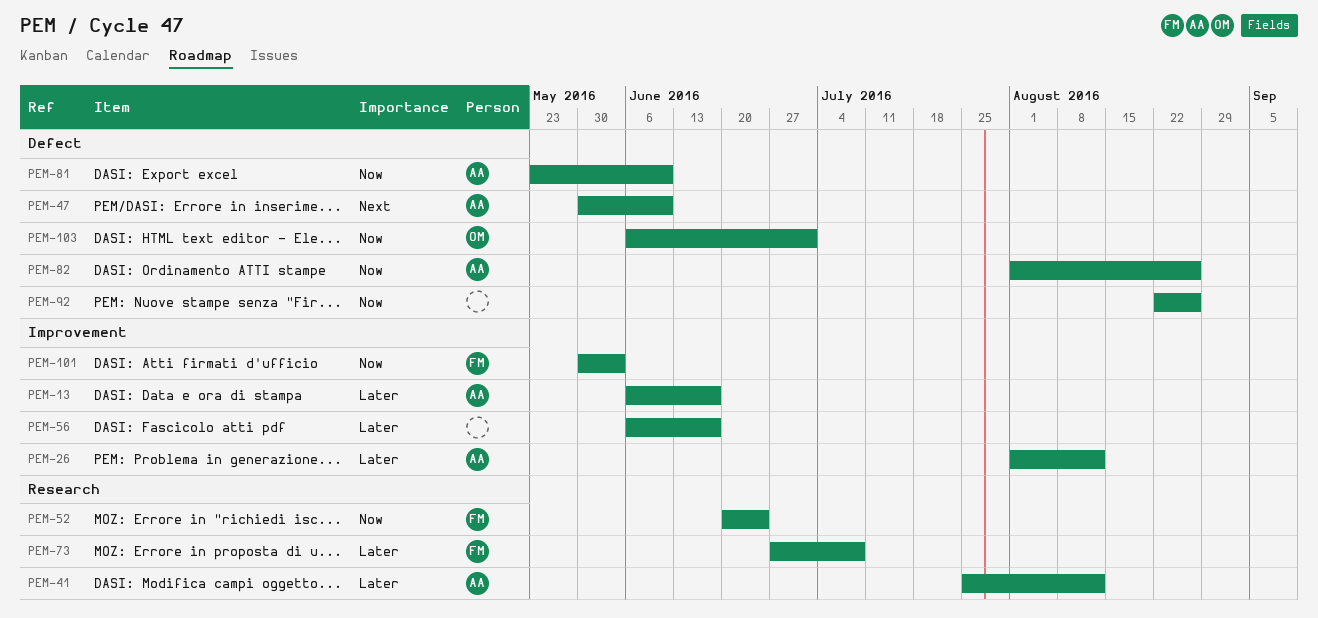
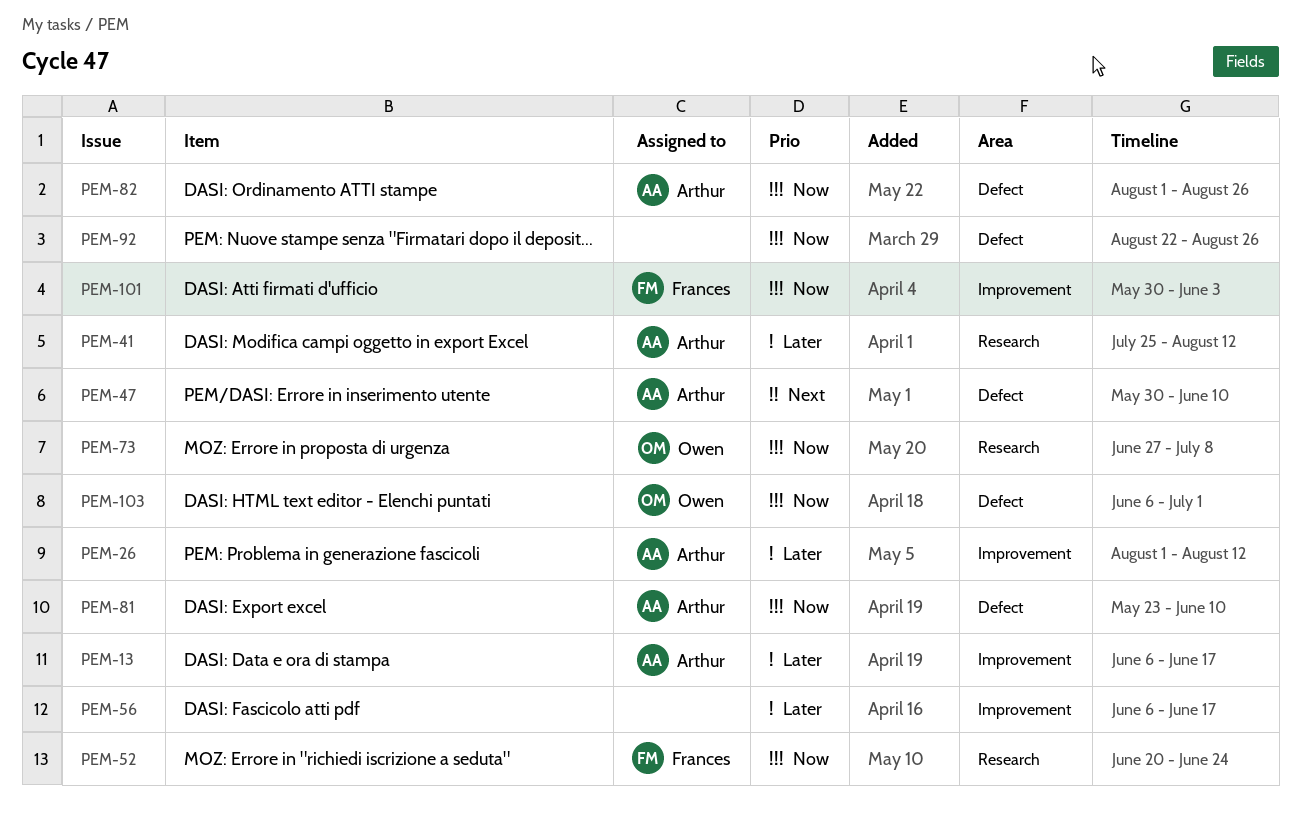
PEM-73, owner: Frances -> Owen
PEM-73, priority: Later -> Now

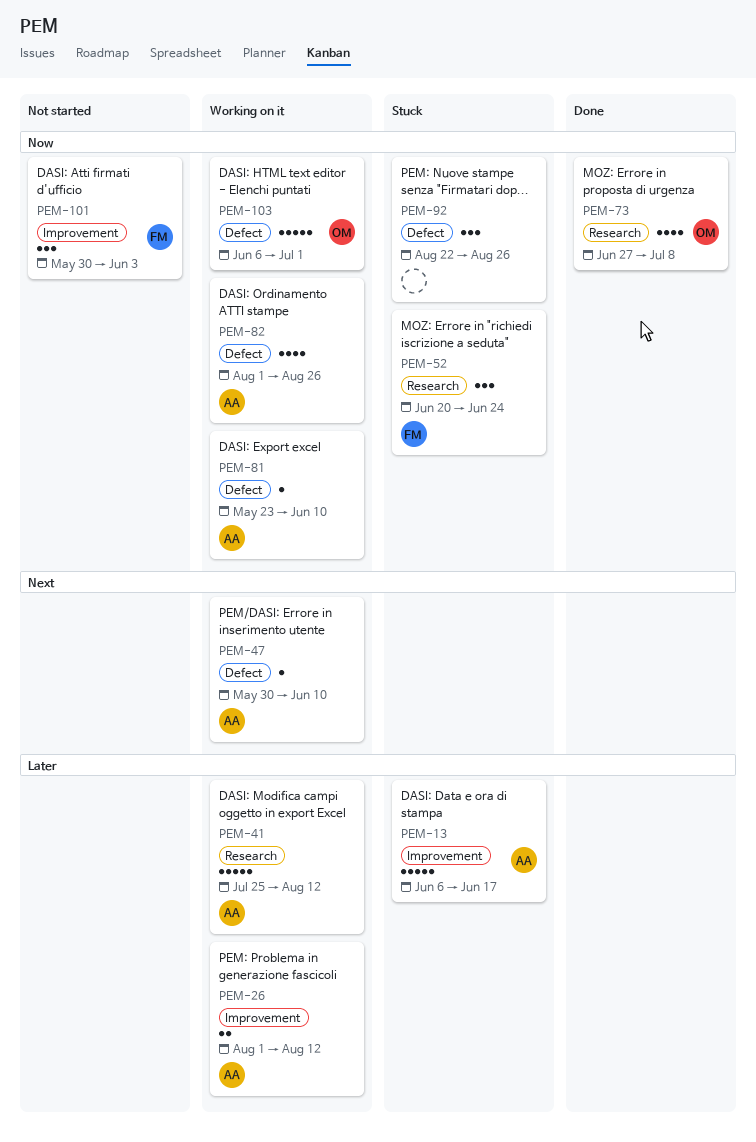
PEM-56: present -> none

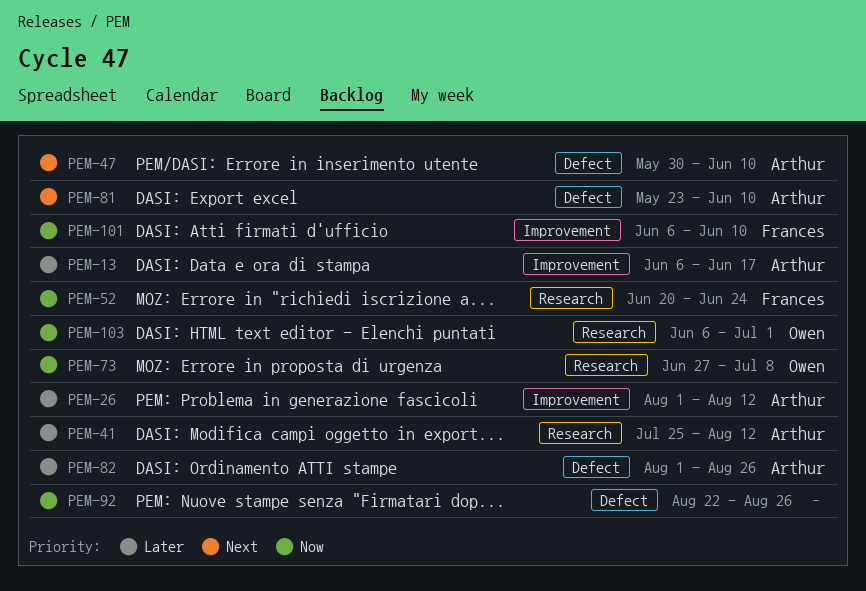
PEM-81, priority: Now -> Next
PEM-82, priority: Now -> Later
PEM-101, start: May 30 -> Jun 6
PEM-101, due: Jun 3 -> Jun 10
PEM-103, label: Defect -> Research

